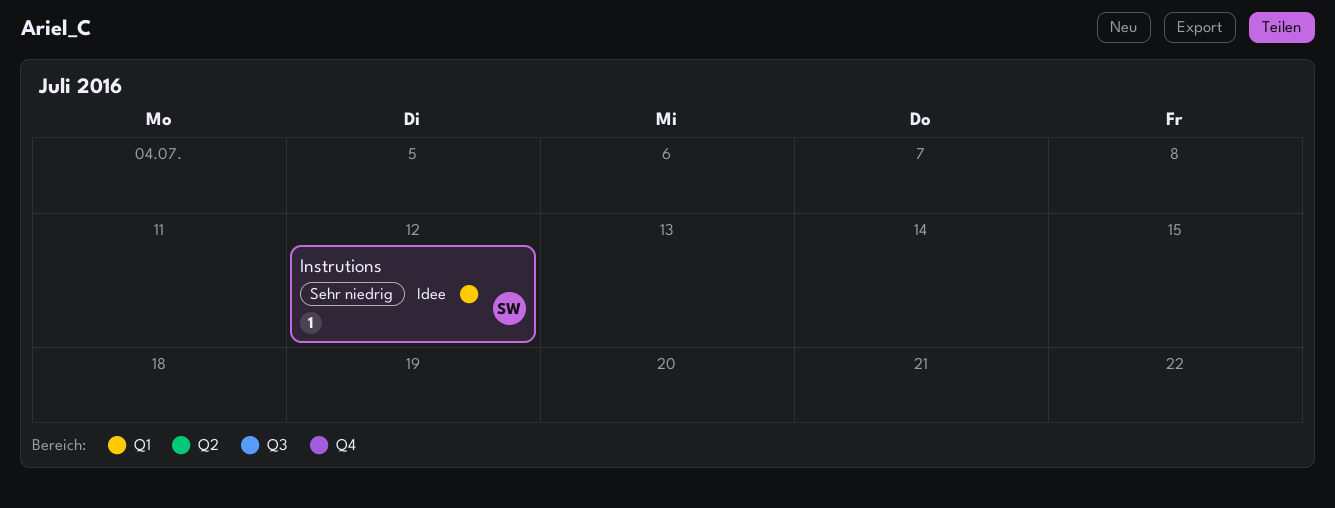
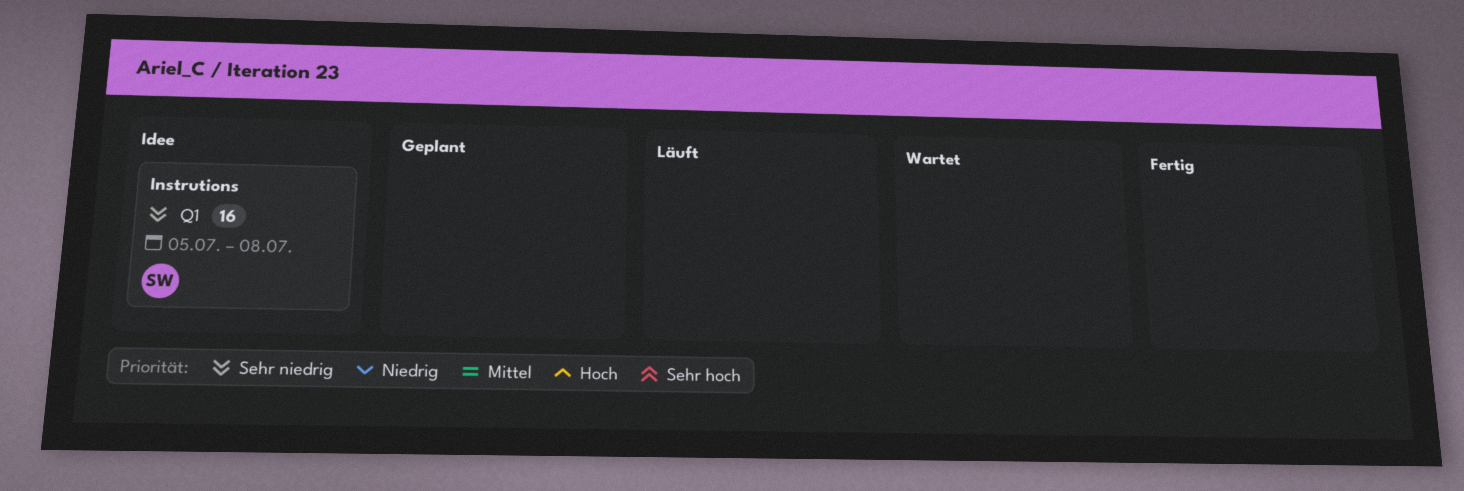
Instrutions, estimate: 1 -> 16
Instrutions, due: Jul 12 -> Jul 8

